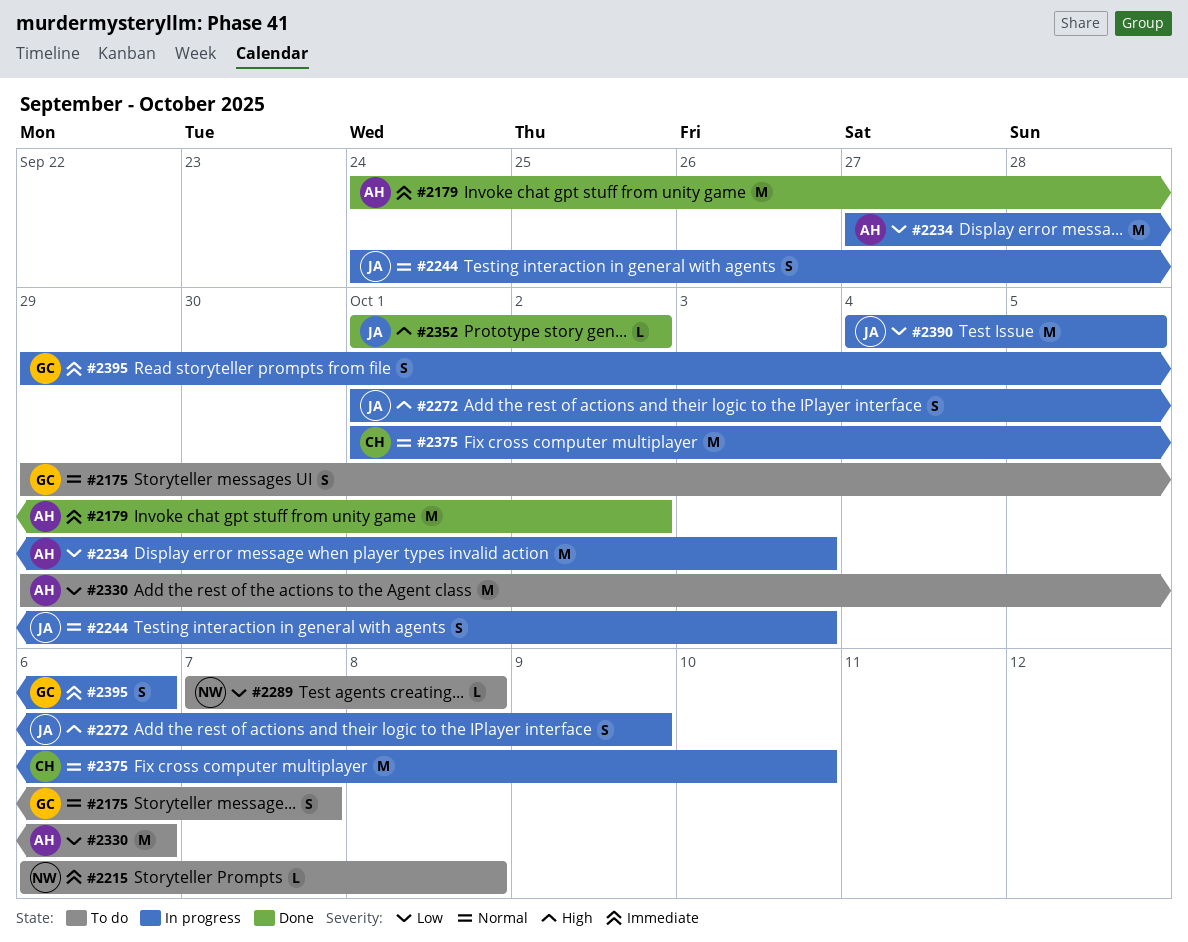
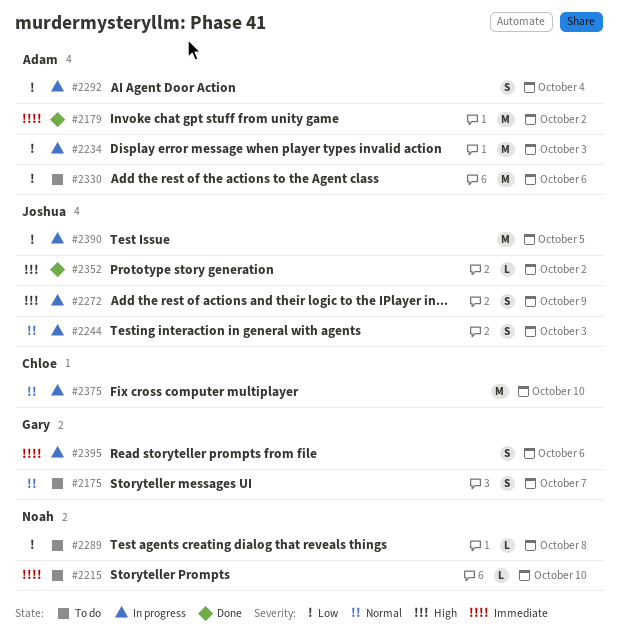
#2215, due: Oct 8 -> Oct 10
#2292: none -> present

